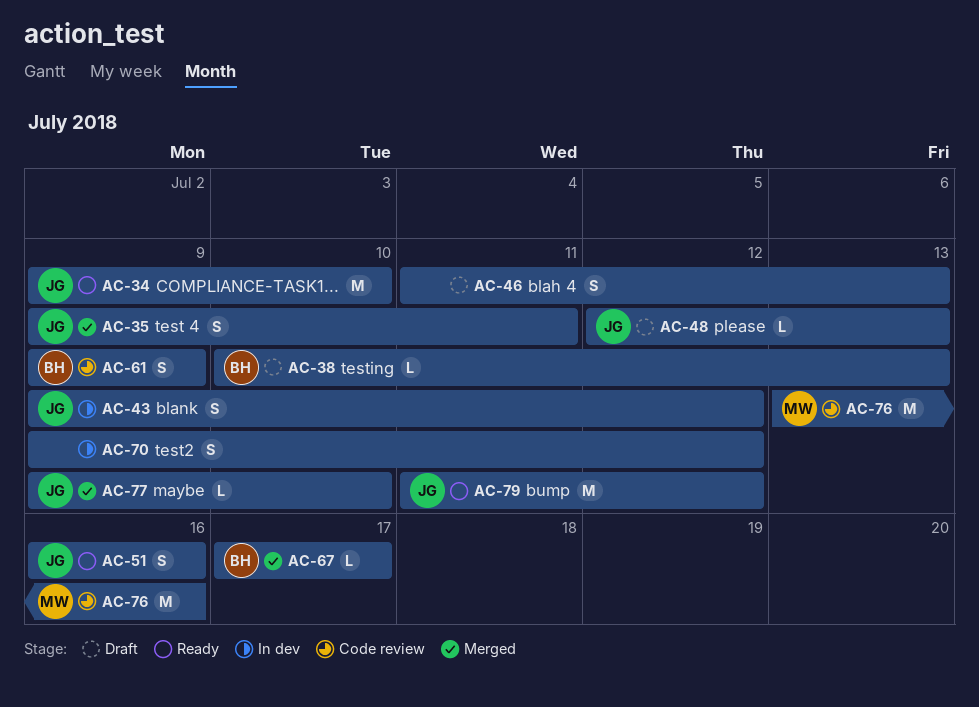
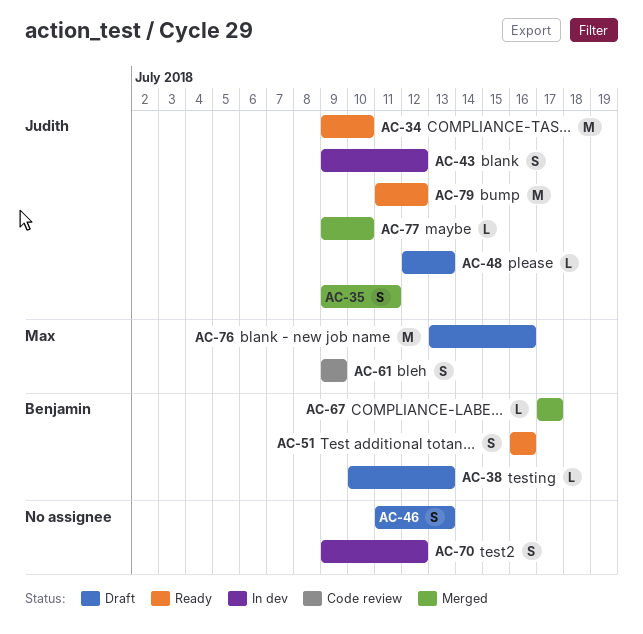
AC-51, owner: Judith -> Benjamin
AC-61, owner: Benjamin -> Max
AC-76, status: Code review -> Draft

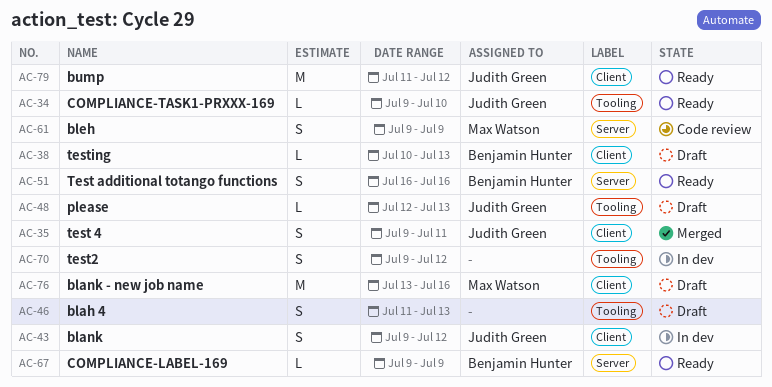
AC-34, estimate: M -> L
AC-67, status: Merged -> Ready
AC-67, start: Jul 17 -> Jul 9
AC-67, due: Jul 17 -> Jul 9
AC-77: present -> none

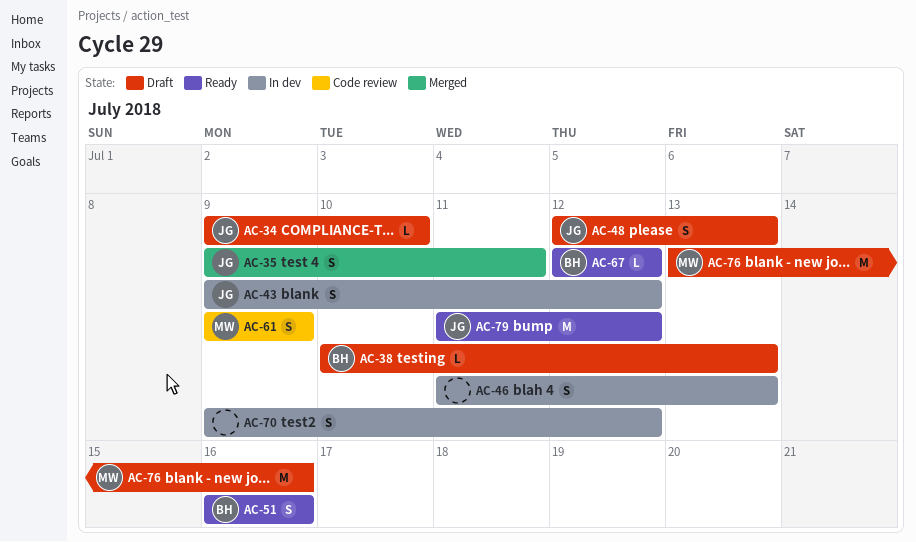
AC-34, status: Ready -> Draft
AC-46, status: Draft -> In dev
AC-48, estimate: L -> S
AC-67, start: Jul 9 -> Jul 12
AC-67, due: Jul 9 -> Jul 12

